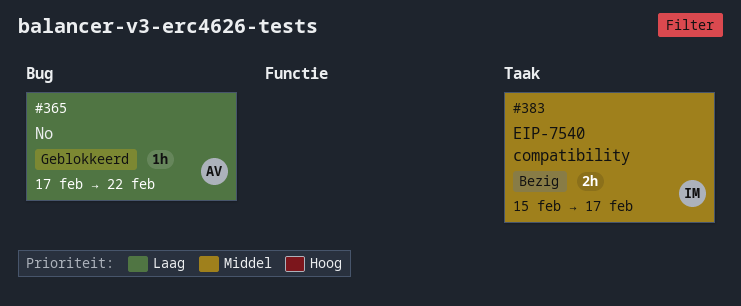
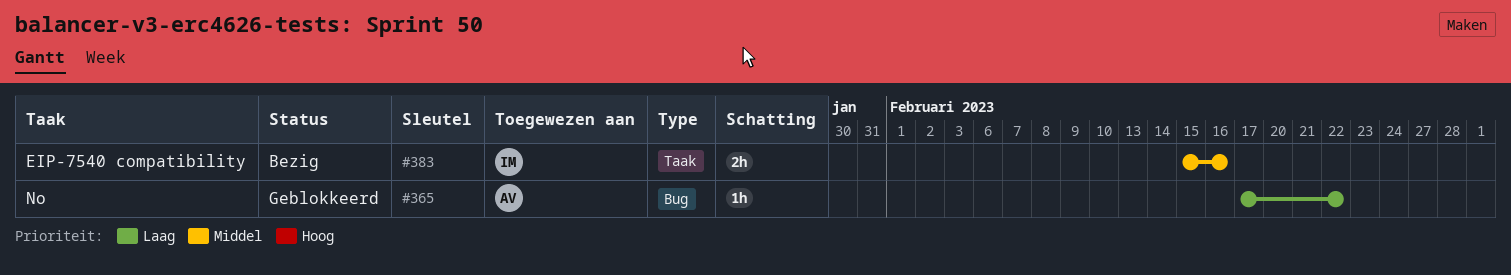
#383, due: Feb 17 -> Feb 16

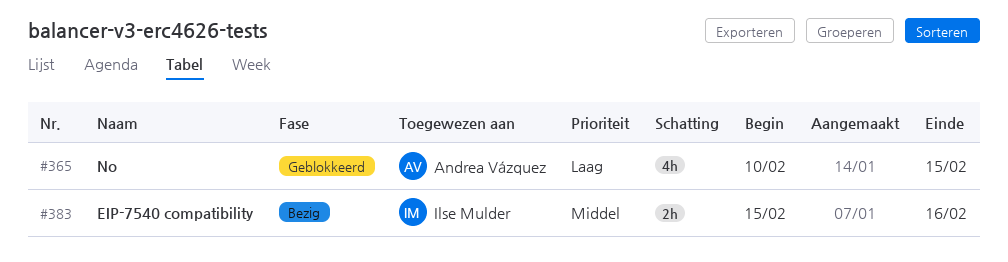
#365, estimate: 1h -> 4h
#365, start: Feb 17 -> Feb 10
#365, due: Feb 22 -> Feb 15

